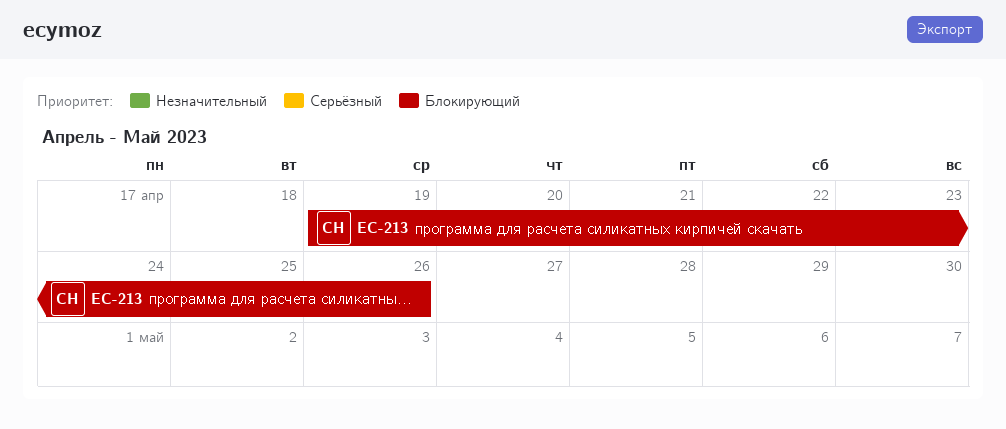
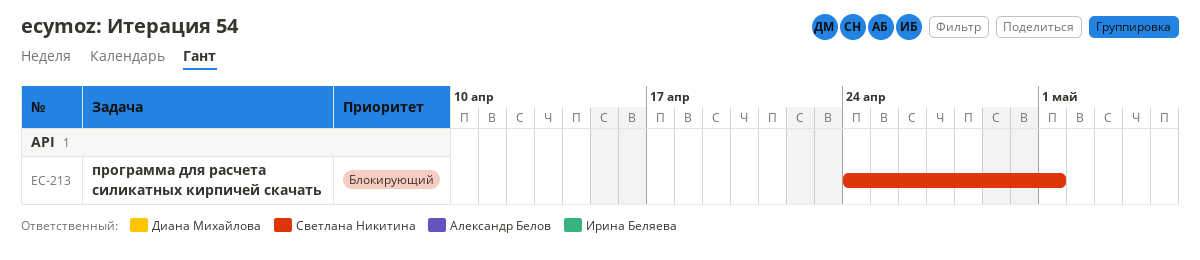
EC-213, start: Apr 19 -> Apr 24
EC-213, due: Apr 26 -> May 1

